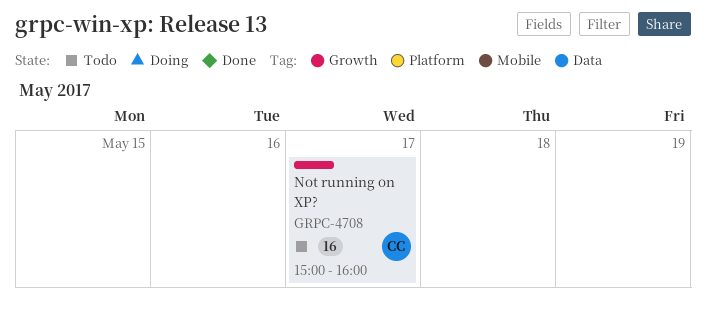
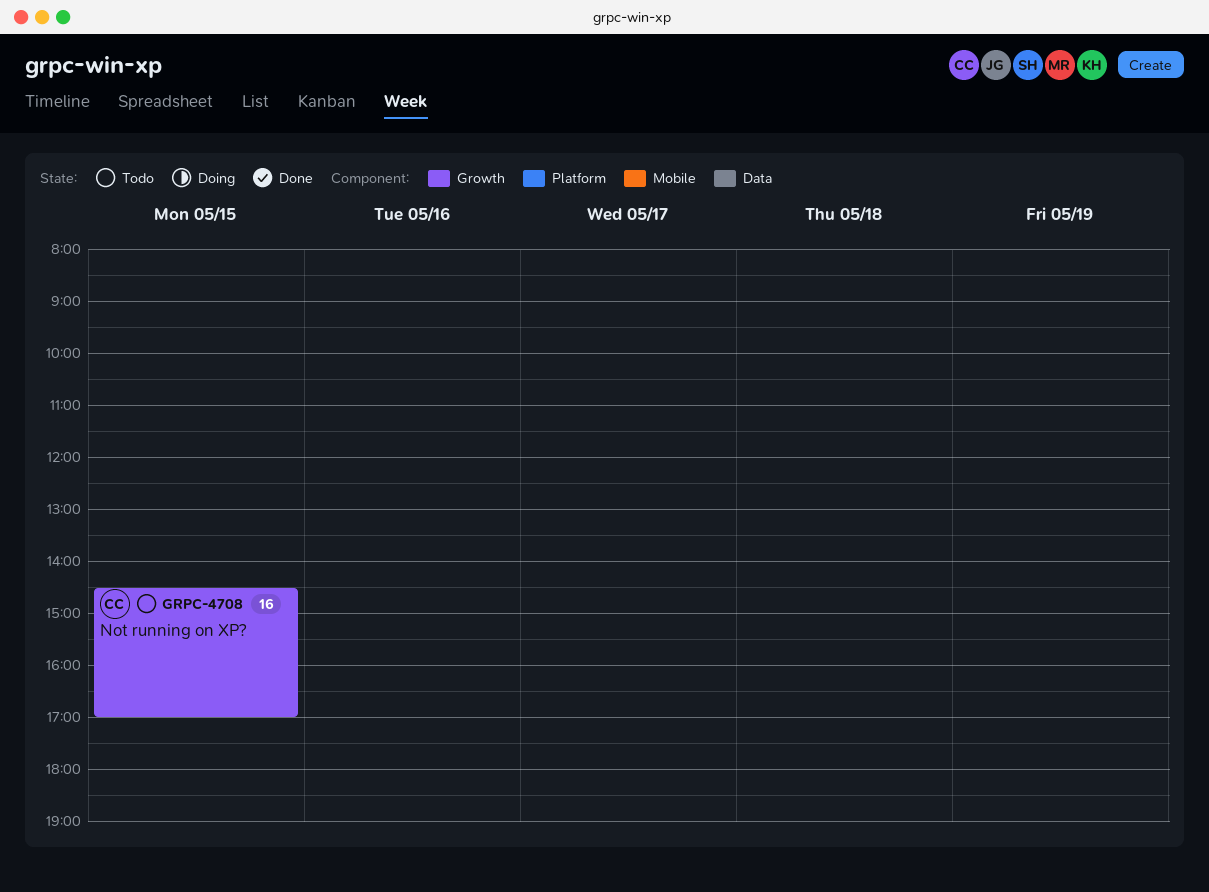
GRPC-4708, day: May 17 -> May 15
GRPC-4708, begins: 15:00 -> 14:30
GRPC-4708, ends: 16:00 -> 17:00

